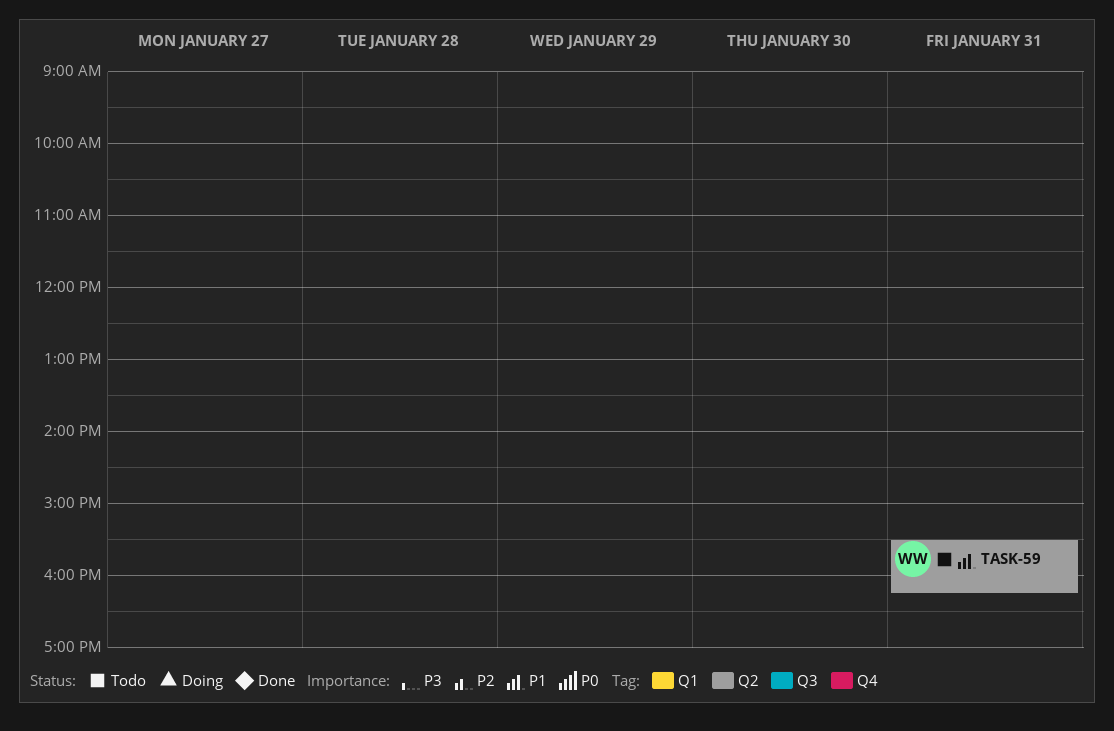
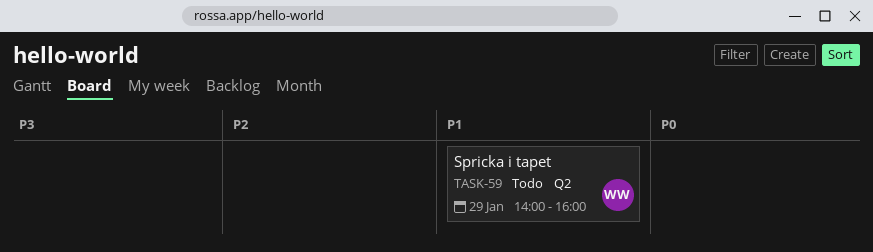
TASK-59, day: Jan 31 -> Jan 29
TASK-59, begins: 15:30 -> 14:00
TASK-59, ends: 16:15 -> 16:00

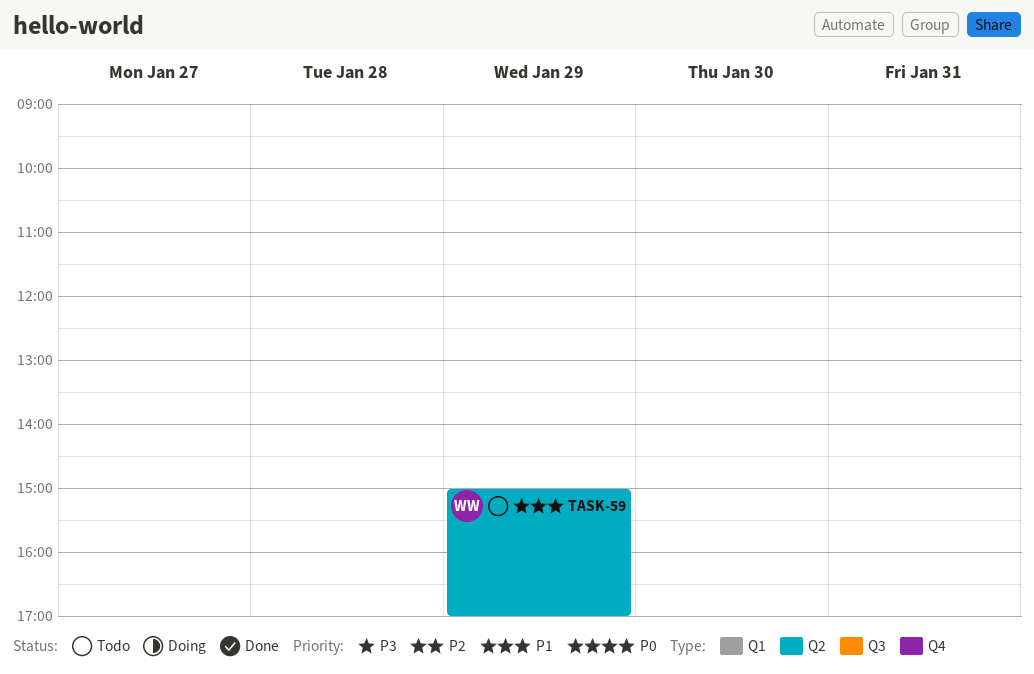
TASK-59, begins: 14:00 -> 15:00
TASK-59, ends: 16:00 -> 17:00

